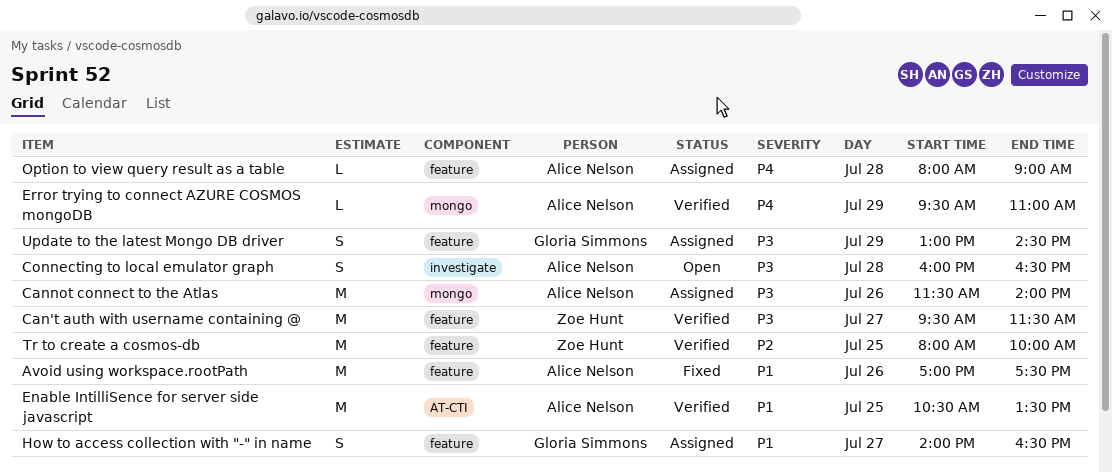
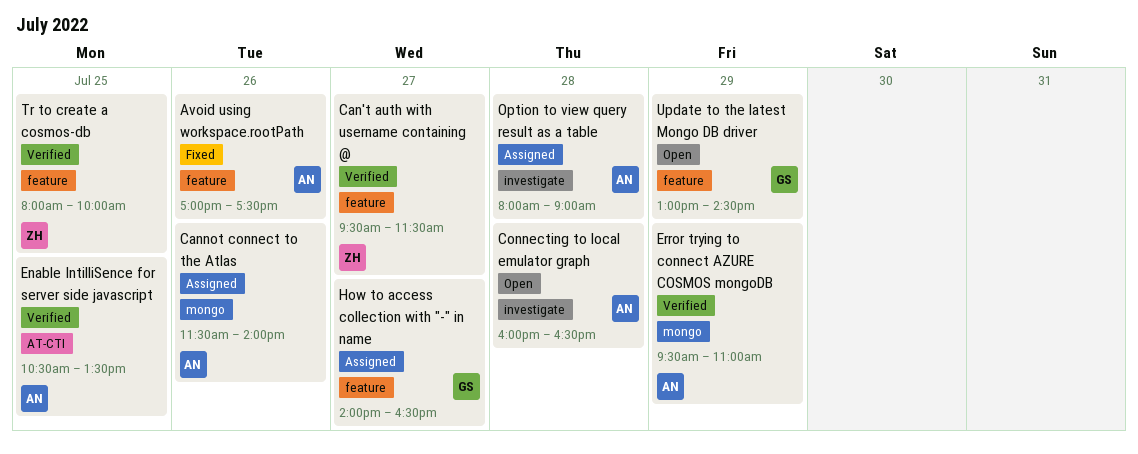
Option to view query result as a table, label: feature -> investigate
Update to the latest Mongo DB driver, status: Assigned -> Open

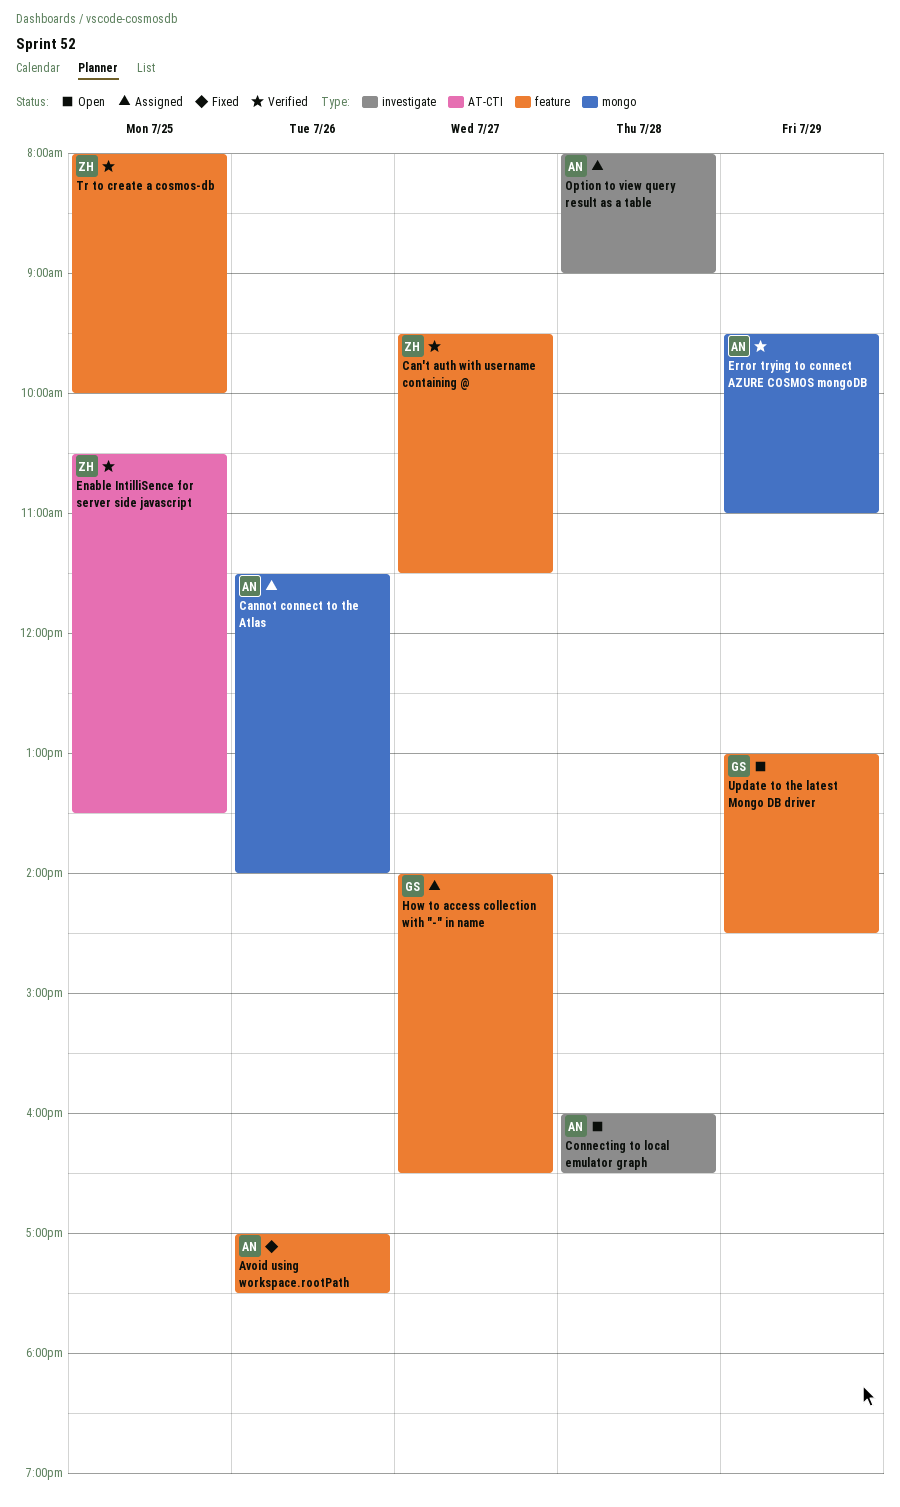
Enable IntilliSence for server side javascript, owner: AN -> ZH

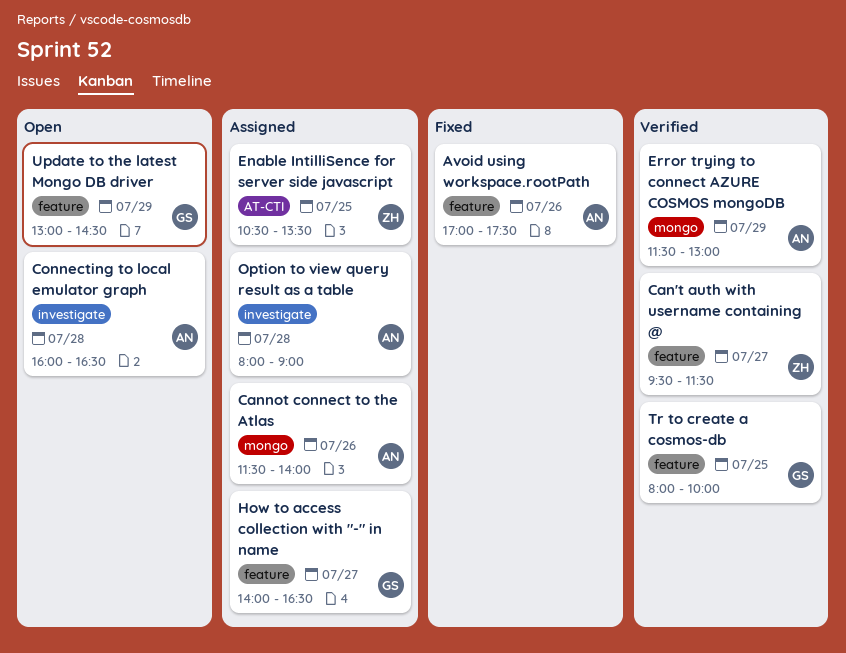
Enable IntilliSence for server side javascript, status: Verified -> Assigned
Error trying to connect AZURE COSMOS mongoDB, begins: 09:30 -> 11:30
Error trying to connect AZURE COSMOS mongoDB, ends: 11:00 -> 13:00
Tr to create a cosmos-db, owner: ZH -> GS

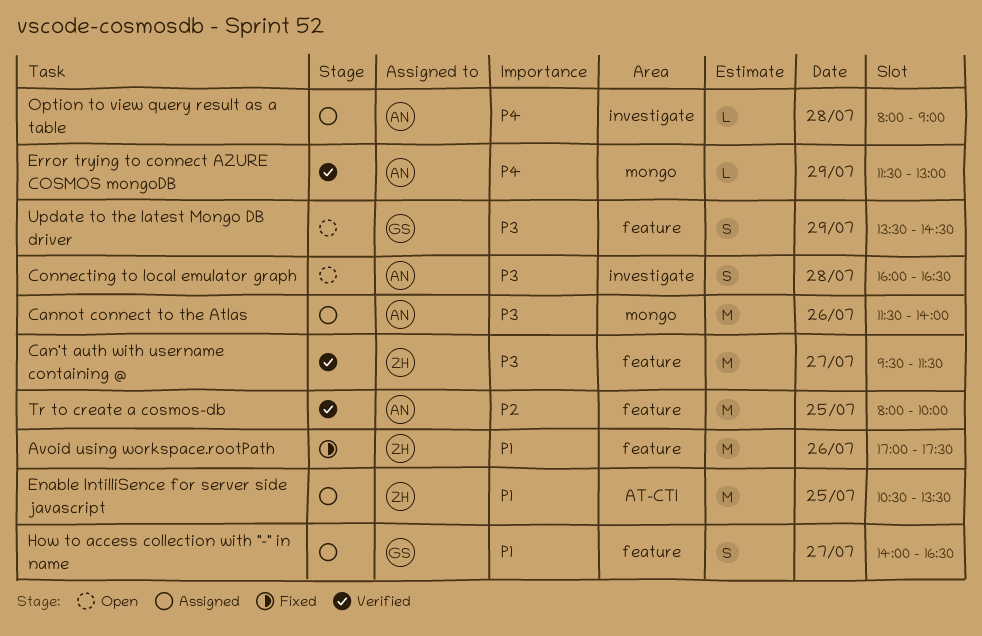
Avoid using workspace.rootPath, owner: AN -> ZH
Tr to create a cosmos-db, owner: GS -> AN
Update to the latest Mongo DB driver, begins: 13:00 -> 13:30

